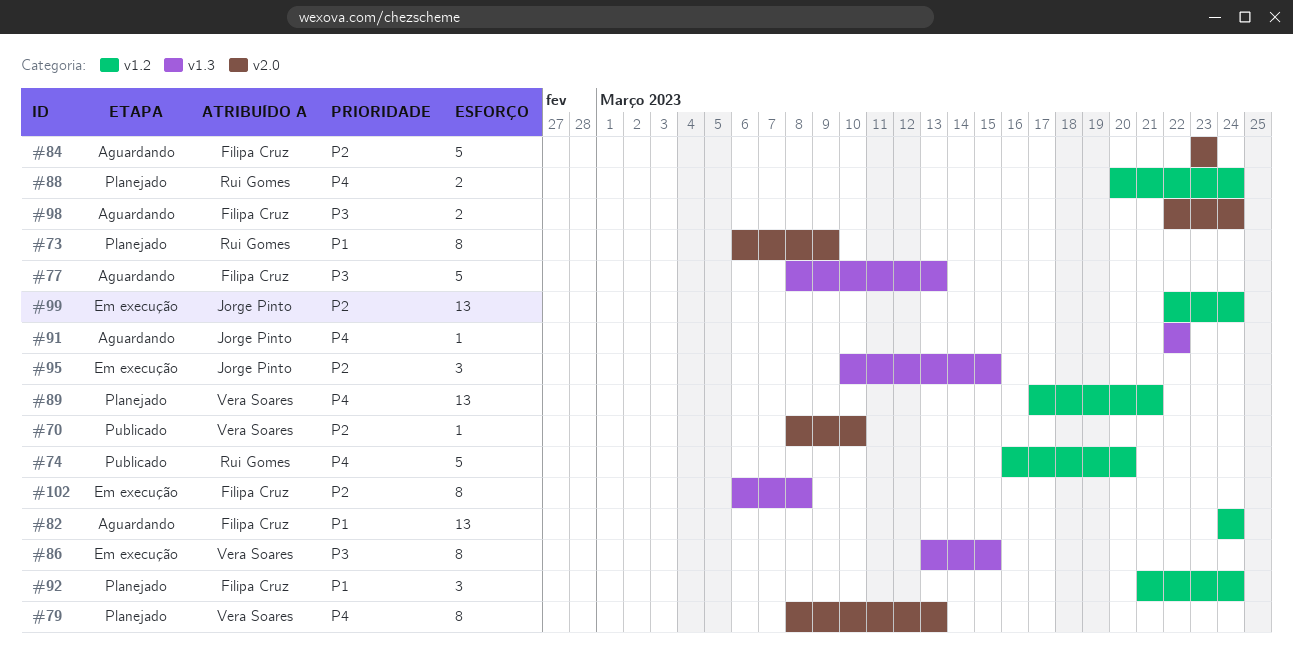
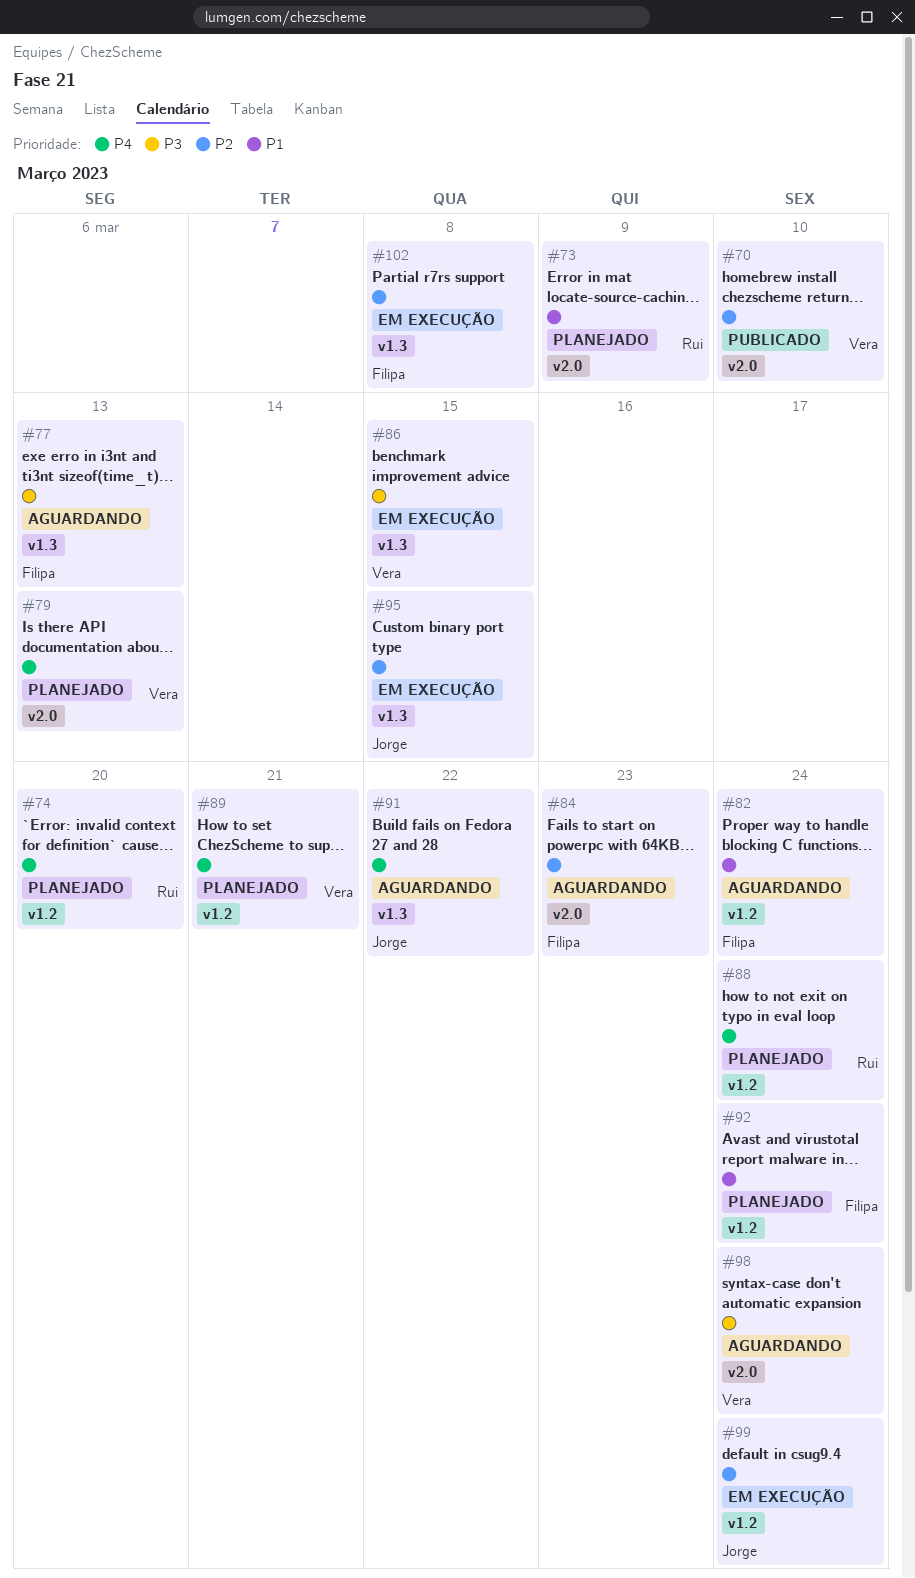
#74, status: Publicado -> Planejado
#98, owner: Filipa Cruz -> Vera Soares

